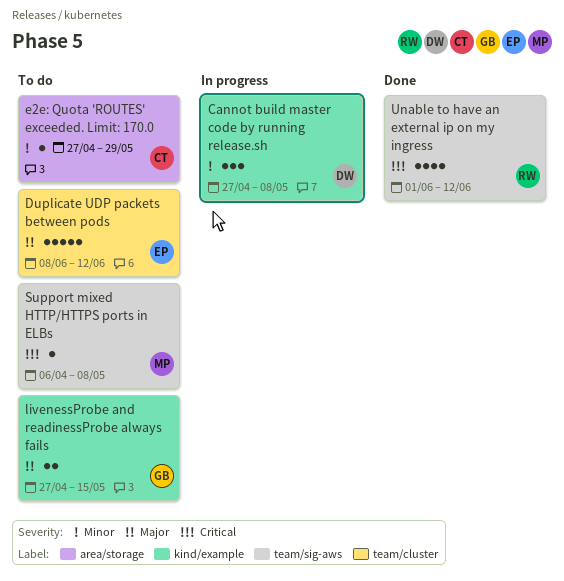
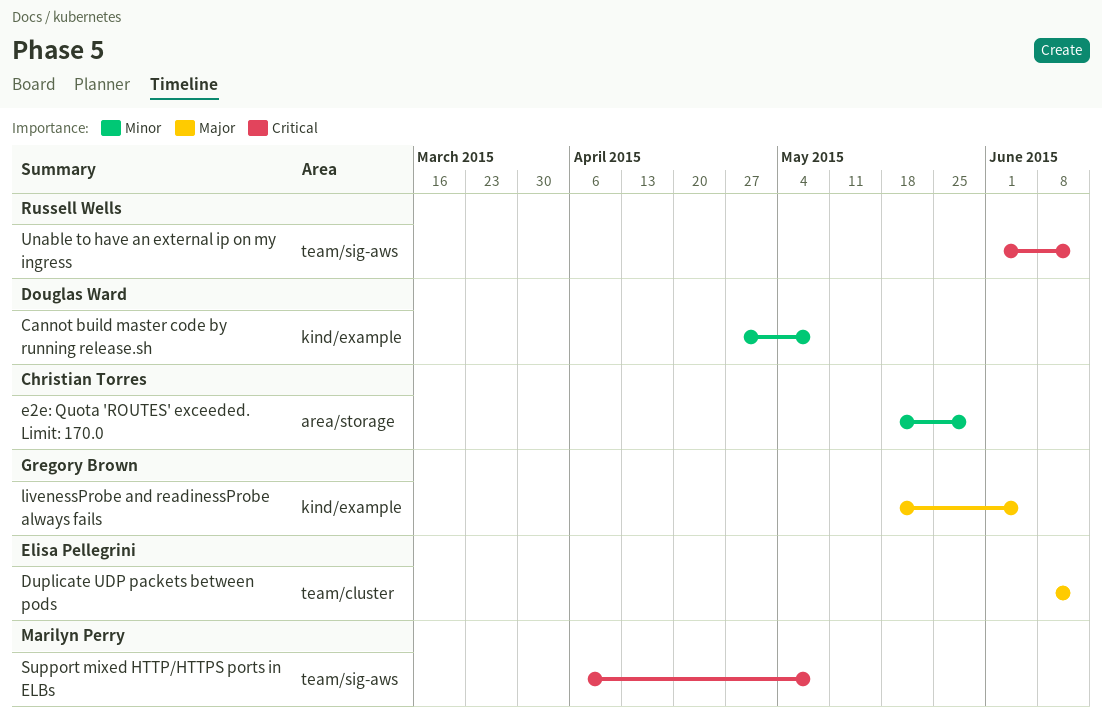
e2e: Quota 'ROUTES' exceeded. Limit: 170.0, start: Apr 27 -> May 18
livenessProbe and readinessProbe always fails, start: Apr 27 -> May 18
livenessProbe and readinessProbe always fails, due: May 15 -> Jun 5

